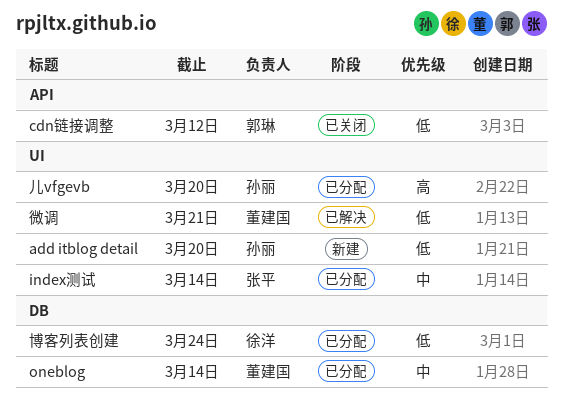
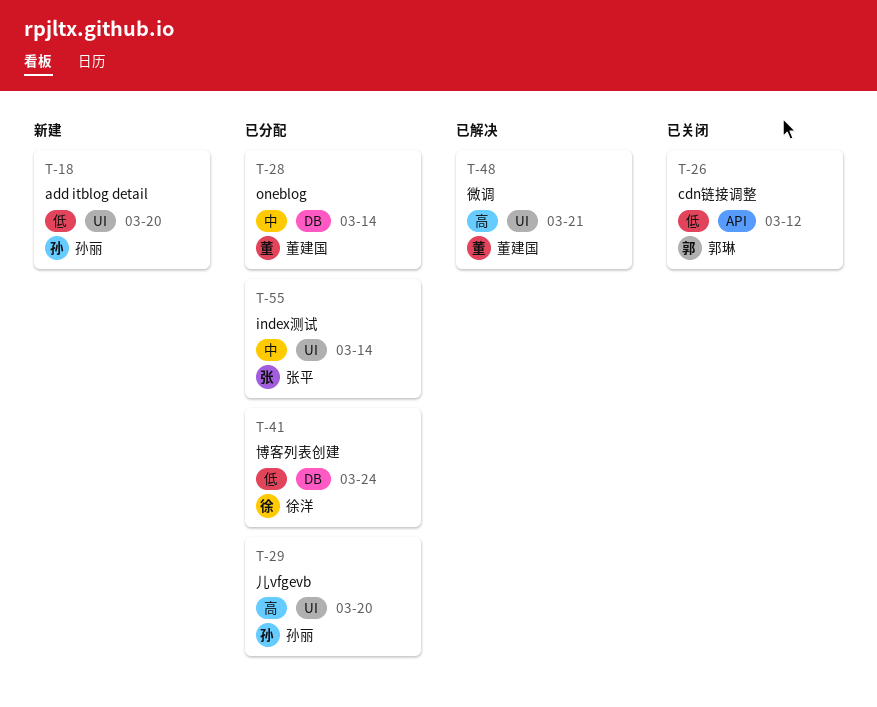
微调, priority: 低 -> 高

